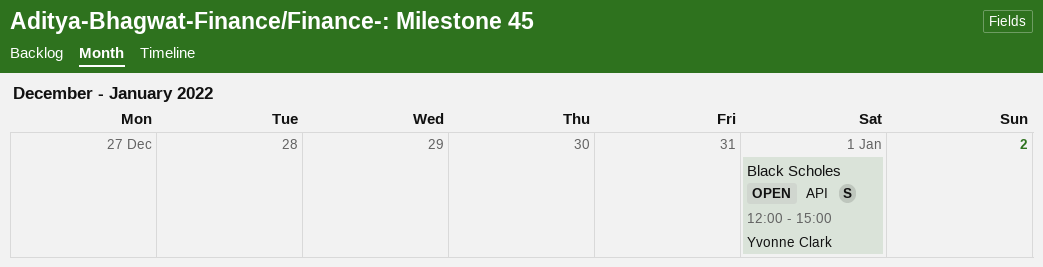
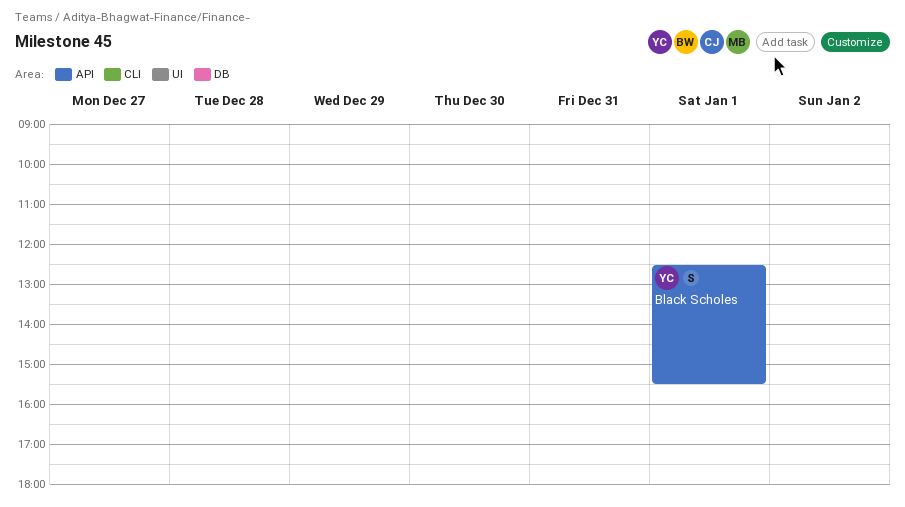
Black Scholes, begins: 12:00 -> 12:30
Black Scholes, ends: 15:00 -> 15:30

